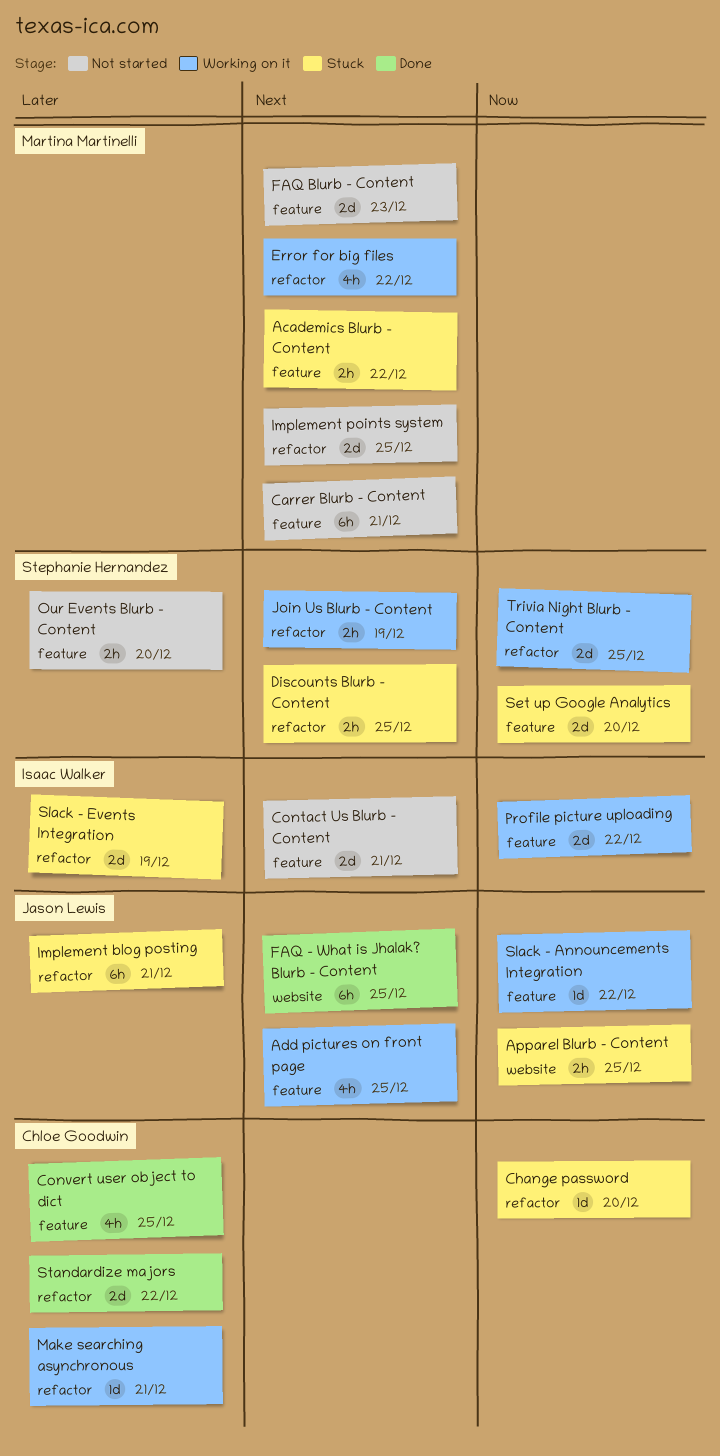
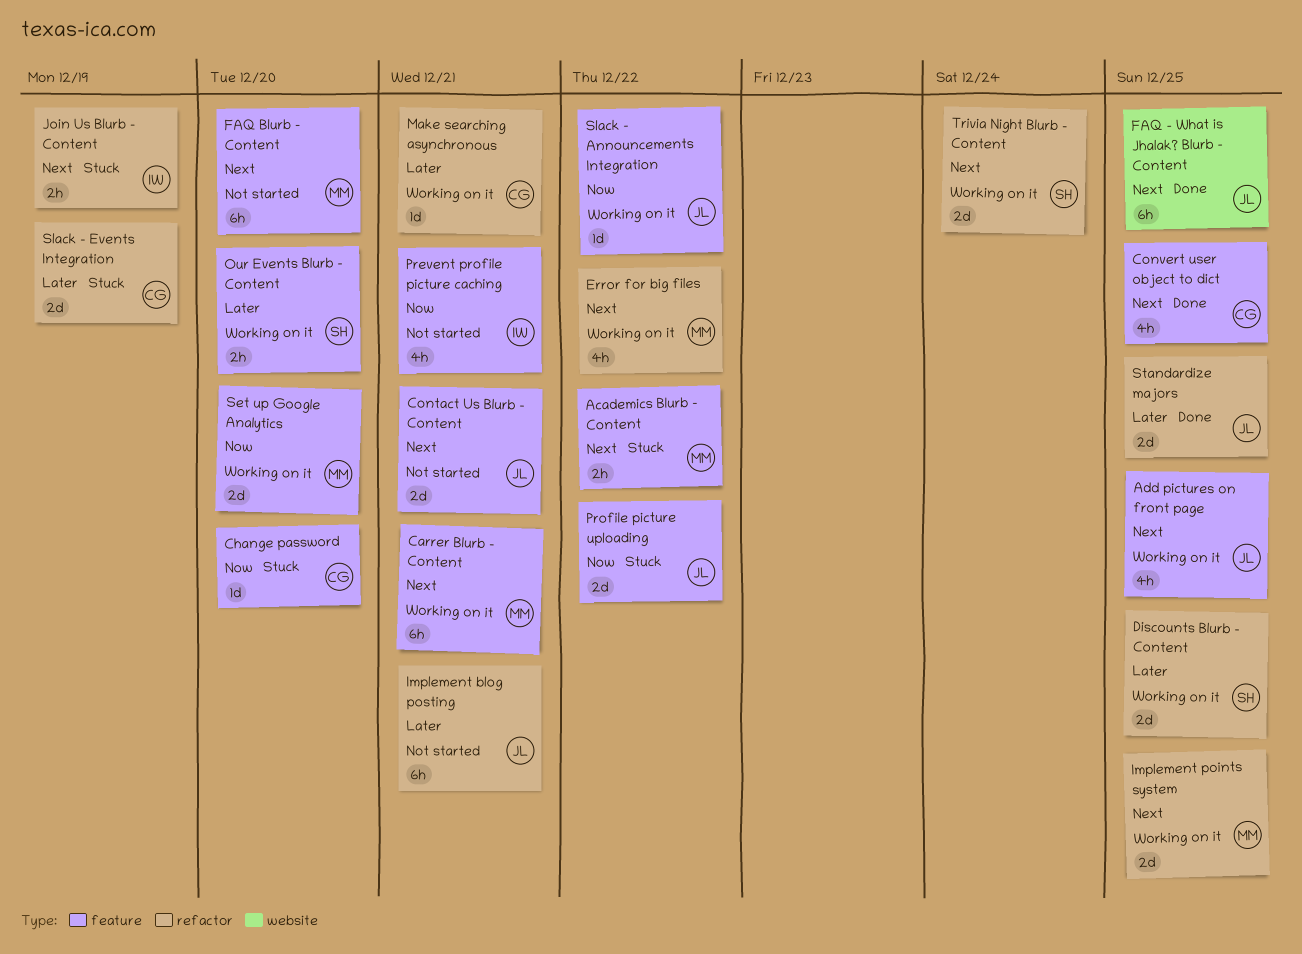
Apparel Blurb - Content: present -> none
Carrer Blurb - Content, status: Not started -> Working on it
Change password, label: refactor -> feature
Contact Us Blurb - Content, owner: Isaac Walker -> Jason Lewis
Convert user object to dict, priority: Later -> Next
Discounts Blurb - Content, status: Stuck -> Working on it
Discounts Blurb - Content, priority: Next -> Later
Discounts Blurb - Content, estimate: 2h -> 2d
FAQ Blurb - Content, estimate: 2d -> 6h
FAQ Blurb - Content, due: Dec 23 -> Dec 20
Implement blog posting, status: Stuck -> Not started
Implement points system, status: Not started -> Working on it
Join Us Blurb - Content, status: Working on it -> Stuck
Join Us Blurb - Content, owner: Stephanie Hernandez -> Isaac Walker
Our Events Blurb - Content, status: Not started -> Working on it
Prevent profile picture caching: none -> present
Profile picture uploading, status: Working on it -> Stuck
Profile picture uploading, owner: Isaac Walker -> Jason Lewis
Set up Google Analytics, status: Stuck -> Working on it
Set up Google Analytics, owner: Stephanie Hernandez -> Martina Martinelli
Slack - Events Integration, owner: Isaac Walker -> Chloe Goodwin
Standardize majors, owner: Chloe Goodwin -> Jason Lewis
Standardize majors, due: Dec 22 -> Dec 25
Trivia Night Blurb - Content, priority: Now -> Next
Trivia Night Blurb - Content, due: Dec 25 -> Dec 24

